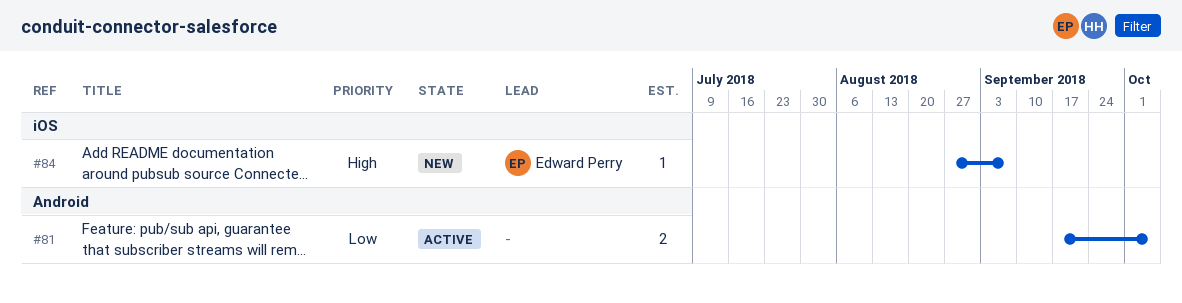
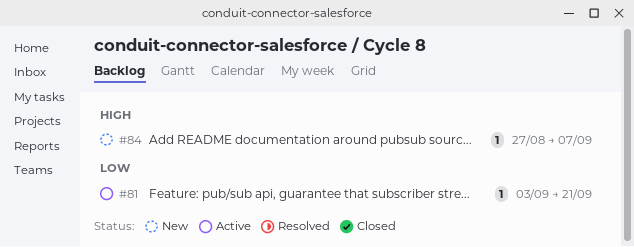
#81, estimate: 2 -> 1
#81, start: Sep 17 -> Sep 3
#81, due: Oct 5 -> Sep 21

